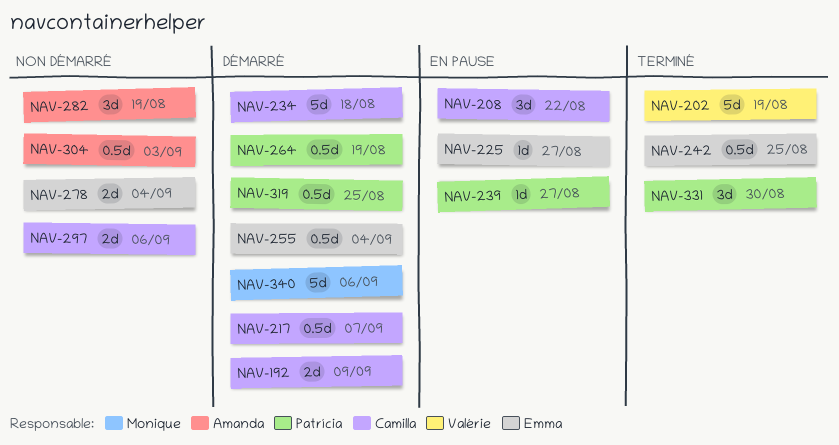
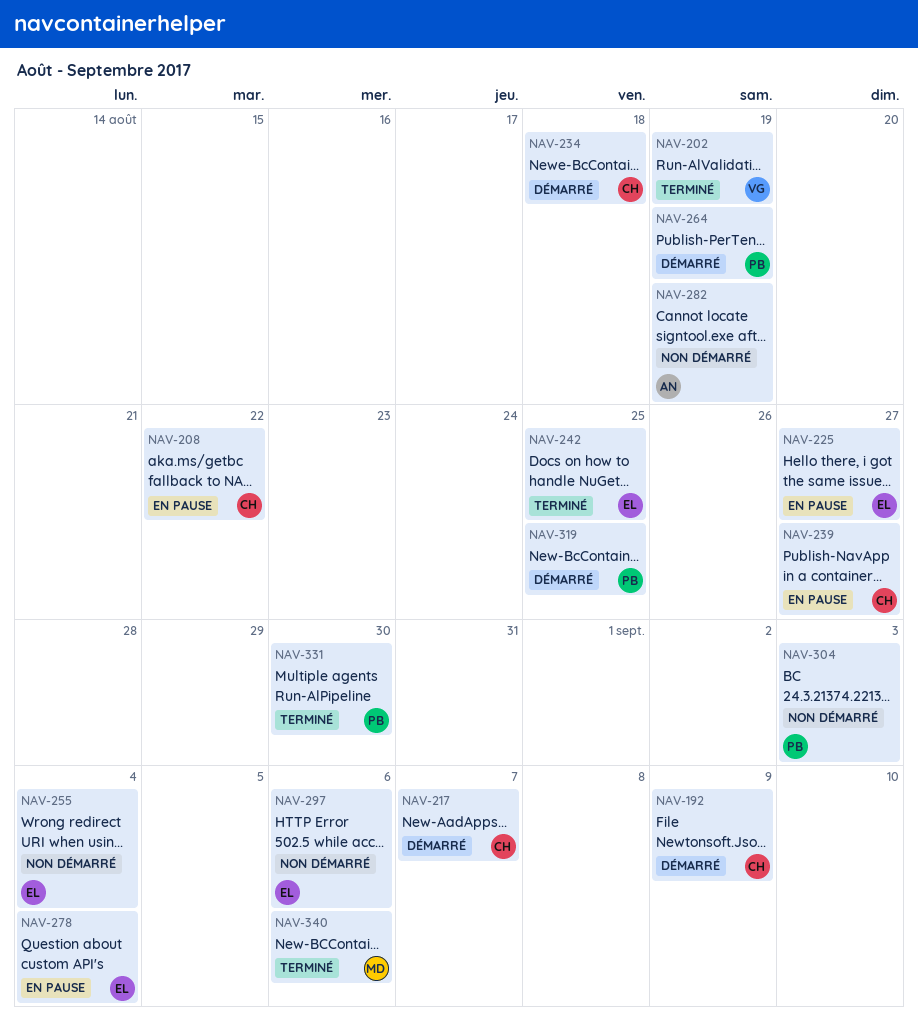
NAV-239, owner: Patrícia -> Camilla
NAV-255, status: Démarré -> Non démarré
NAV-278, status: Non démarré -> En pause
NAV-297, owner: Camilla -> Emma
NAV-304, owner: Amanda -> Patrícia
NAV-340, status: Démarré -> Terminé

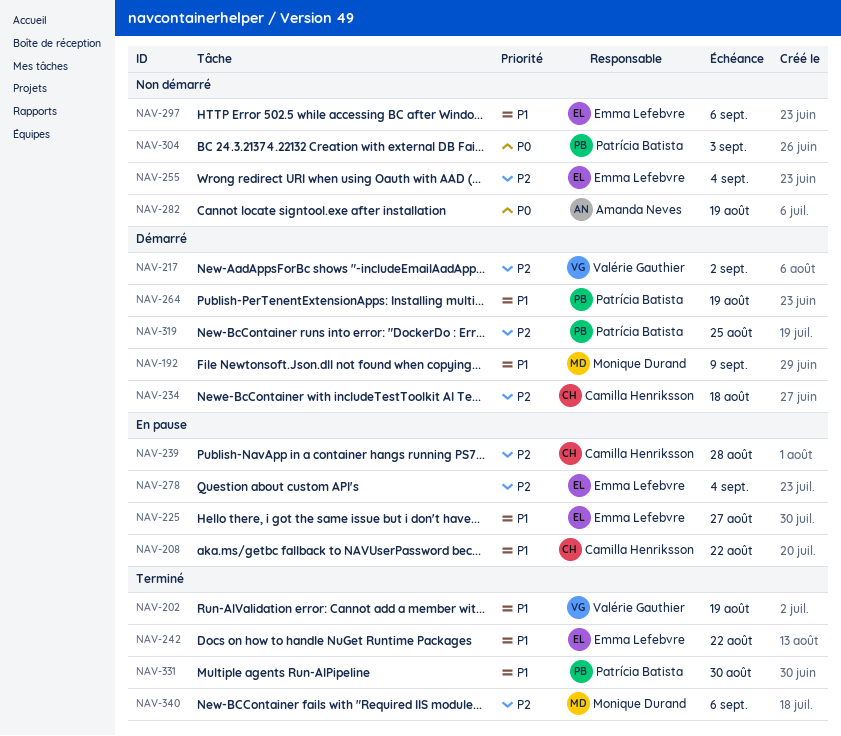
NAV-192, owner: Camilla Henriksson -> Monique Durand
NAV-217, owner: Camilla Henriksson -> Valérie Gauthier
NAV-217, due: Sep 7 -> Sep 2
NAV-239, due: Aug 27 -> Aug 28
NAV-242, due: Aug 25 -> Aug 22

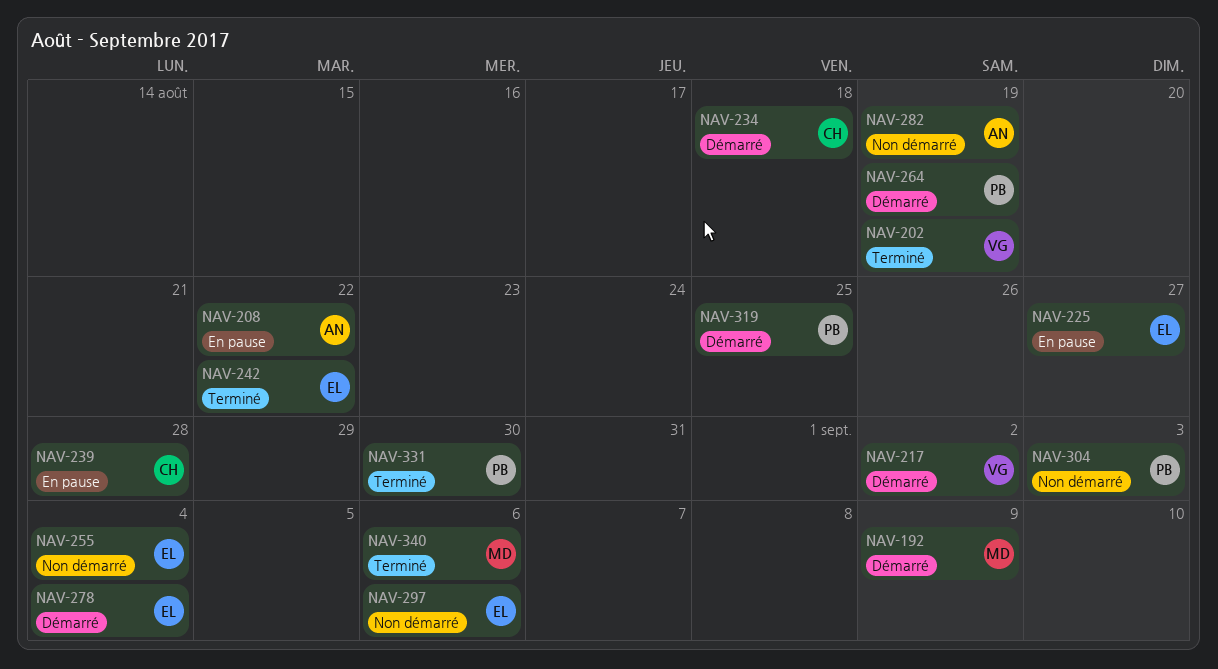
NAV-208, owner: Camilla Henriksson -> Amanda Neves
NAV-278, status: En pause -> Démarré

